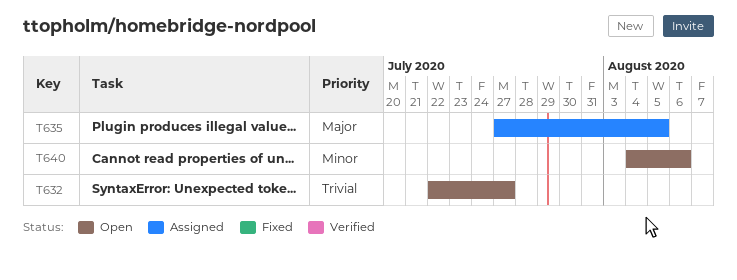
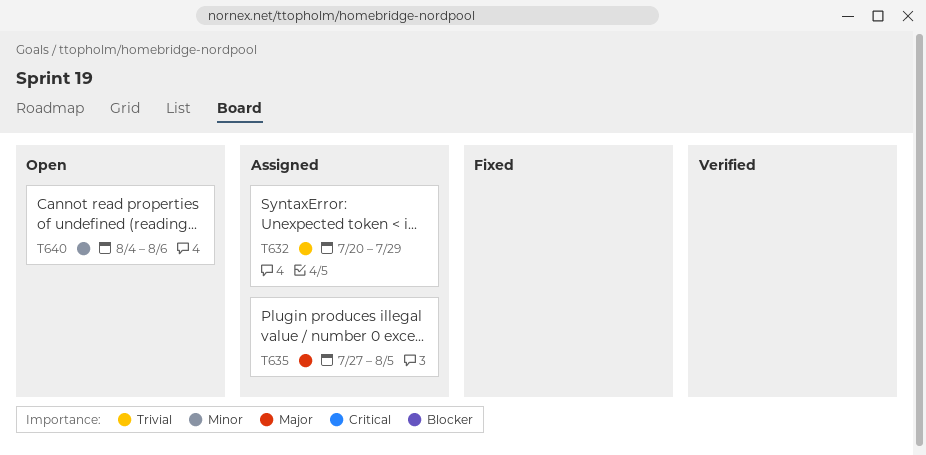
T632, status: Open -> Assigned
T632, start: Jul 22 -> Jul 20
T632, due: Jul 27 -> Jul 29

